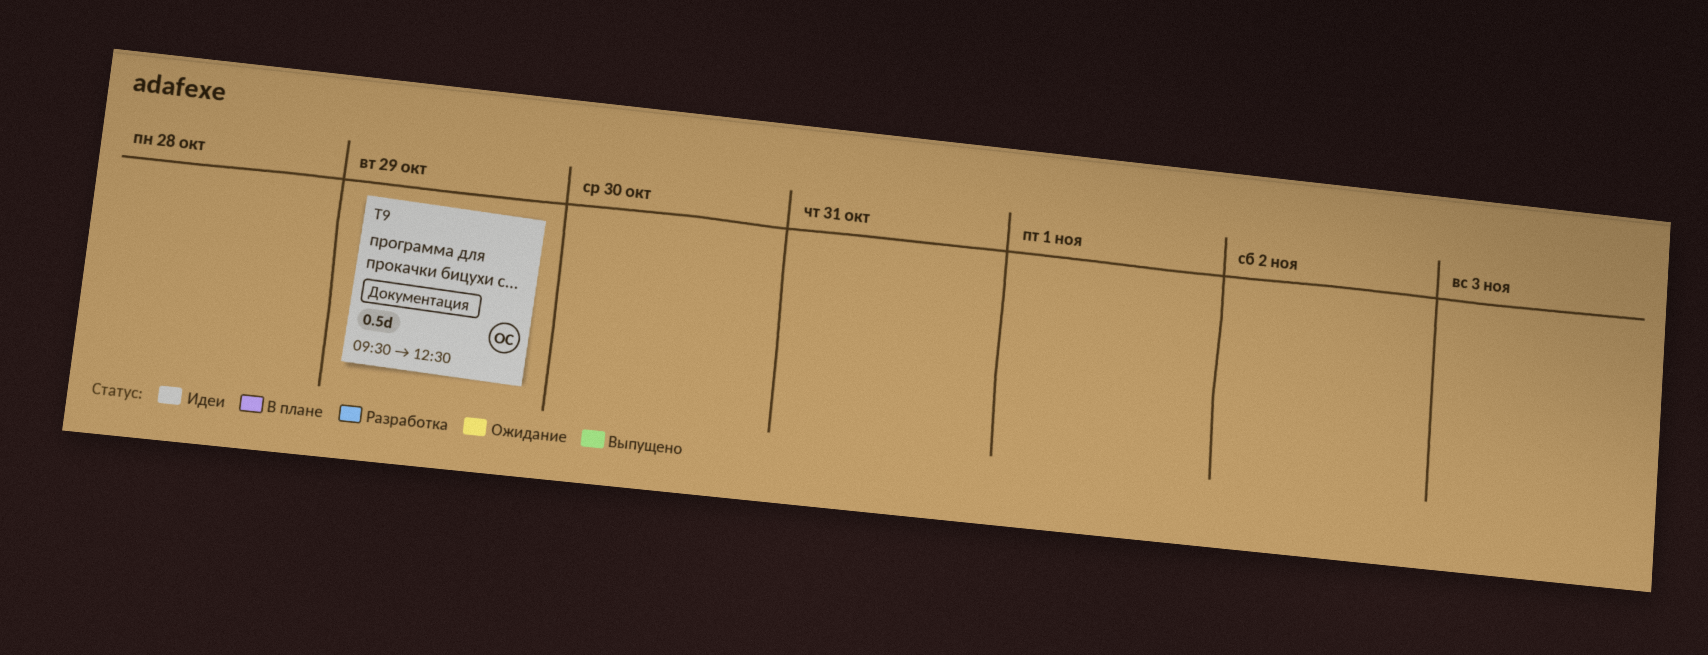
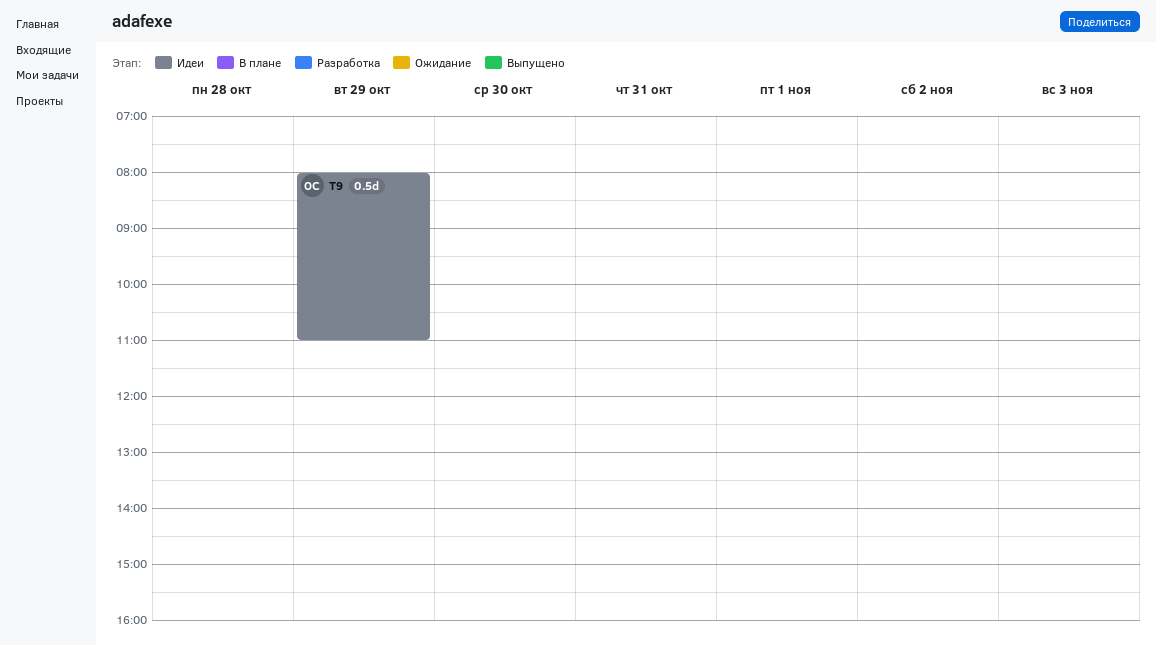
T9, begins: 09:30 -> 08:00
T9, ends: 12:30 -> 11:00

